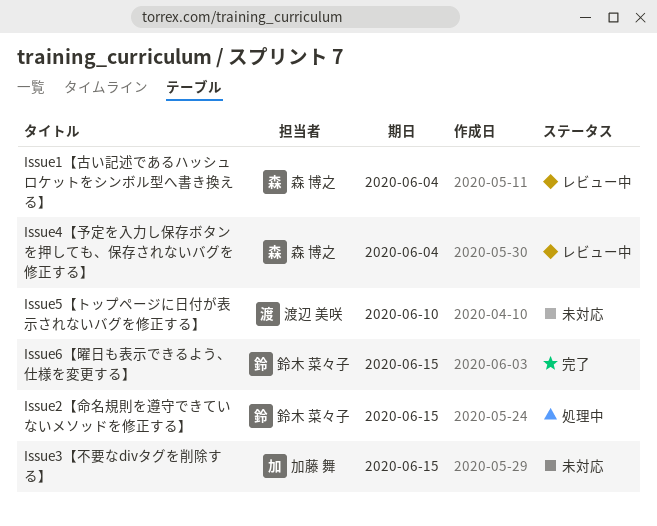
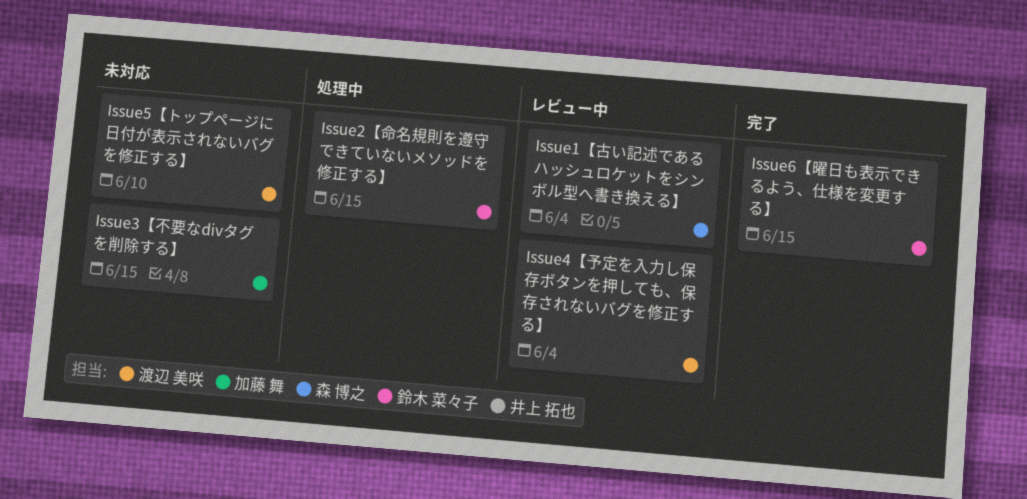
Issue4【予定を入力し保存ボタンを押しても、保存されないバグを修正する】, owner: 森 博之 -> 渡辺 美咲

